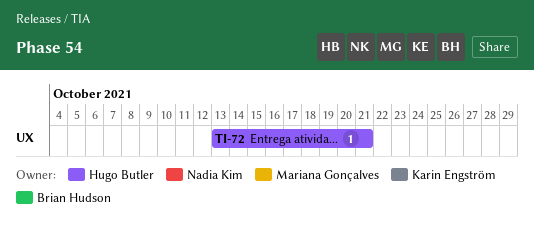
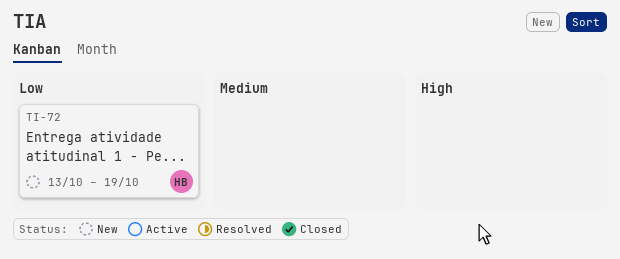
TI-72, due: Oct 21 -> Oct 19

